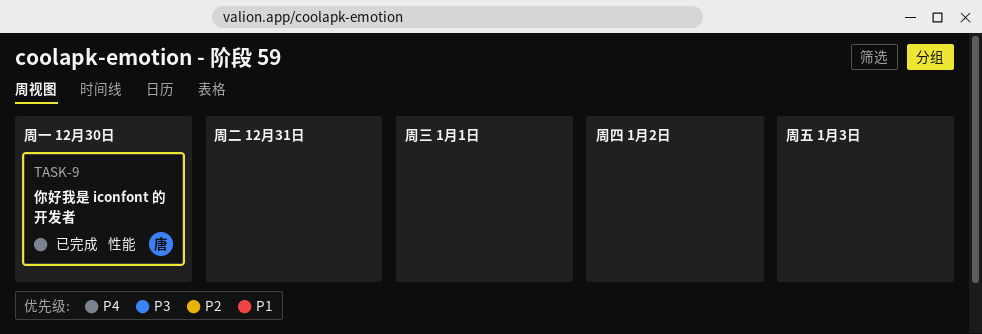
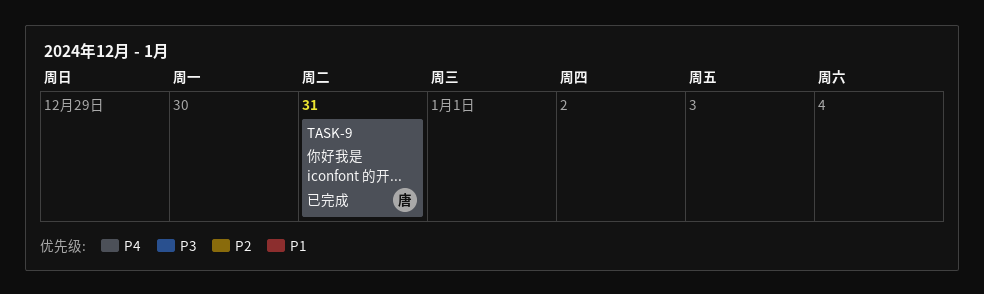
TASK-9, due: Dec 30 -> Dec 31

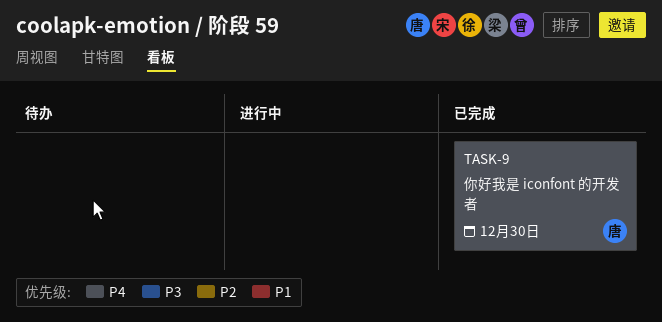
TASK-9, due: Dec 31 -> Dec 30

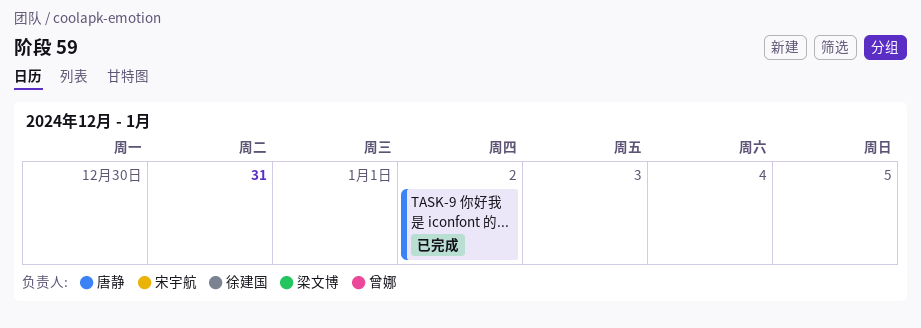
TASK-9, due: Dec 30 -> Jan 2

